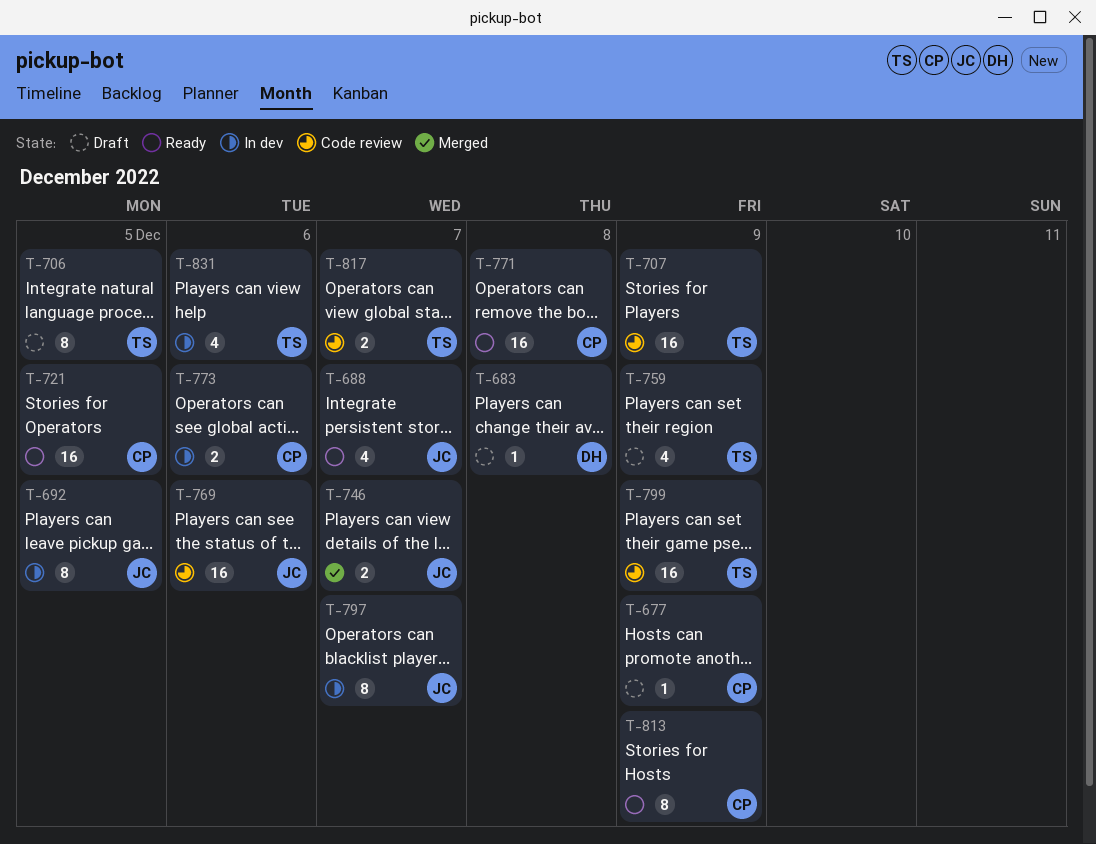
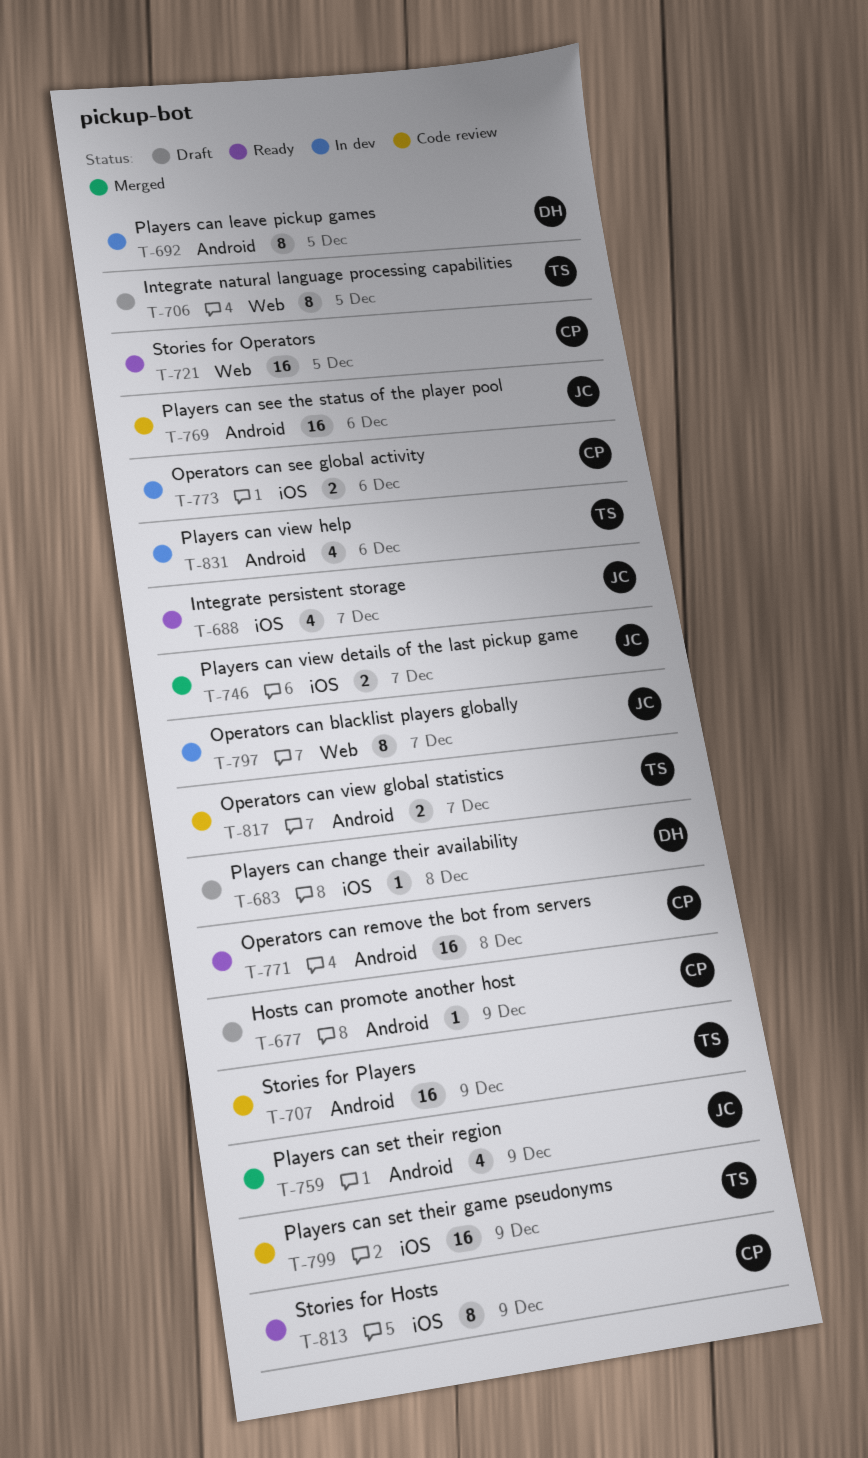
T-692, owner: JC -> DH
T-759, status: Draft -> Merged
T-759, owner: TS -> JC

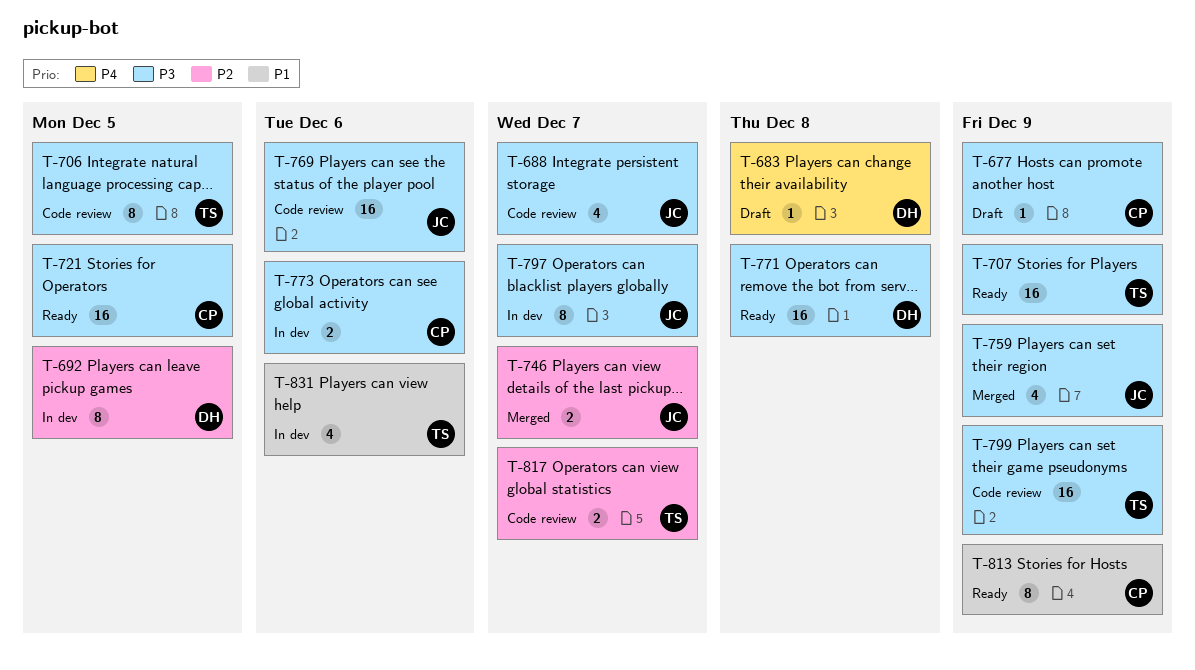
T-688, status: Ready -> Code review
T-706, status: Draft -> Code review
T-707, status: Code review -> Ready
T-771, owner: CP -> DH

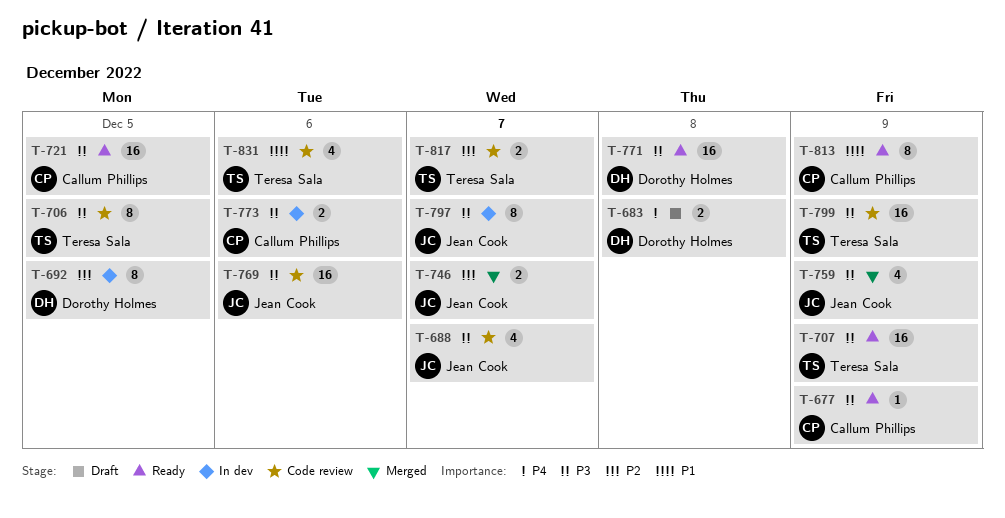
T-677, status: Draft -> Ready
T-683, estimate: 1 -> 2
T-831, status: In dev -> Code review

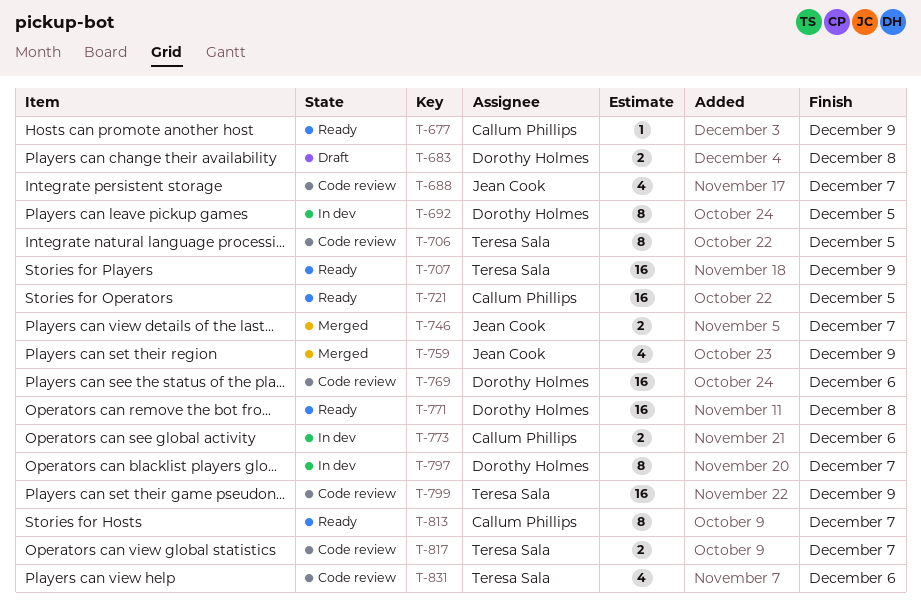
T-769, owner: Jean Cook -> Dorothy Holmes
T-797, owner: Jean Cook -> Dorothy Holmes
T-813, due: Dec 9 -> Dec 7

